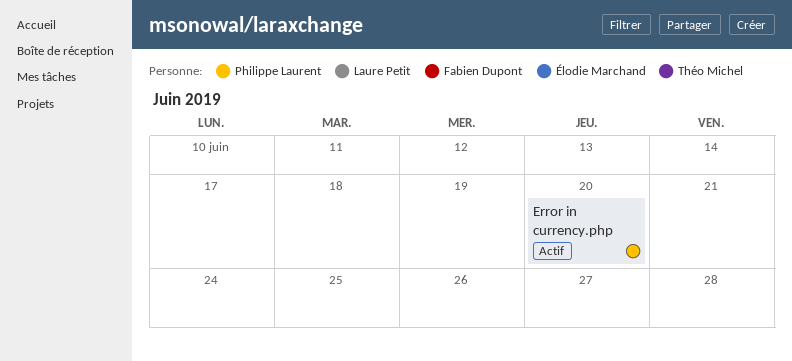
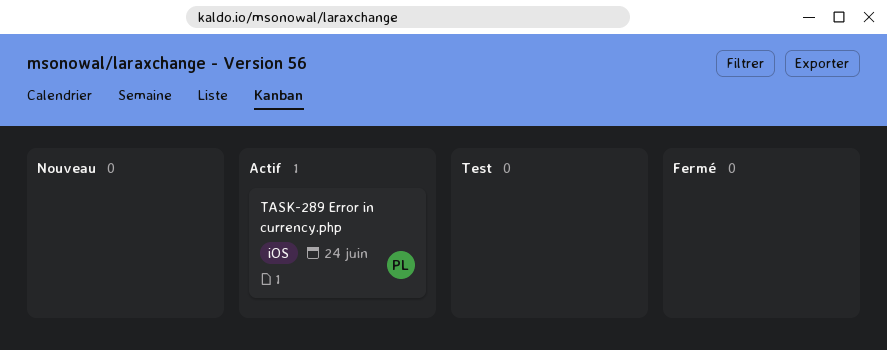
Error in currency.php, due: Jun 20 -> Jun 24

